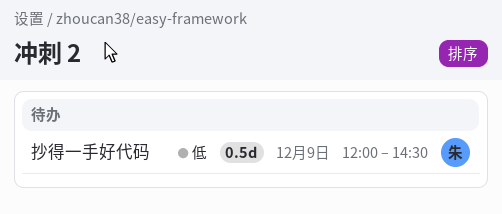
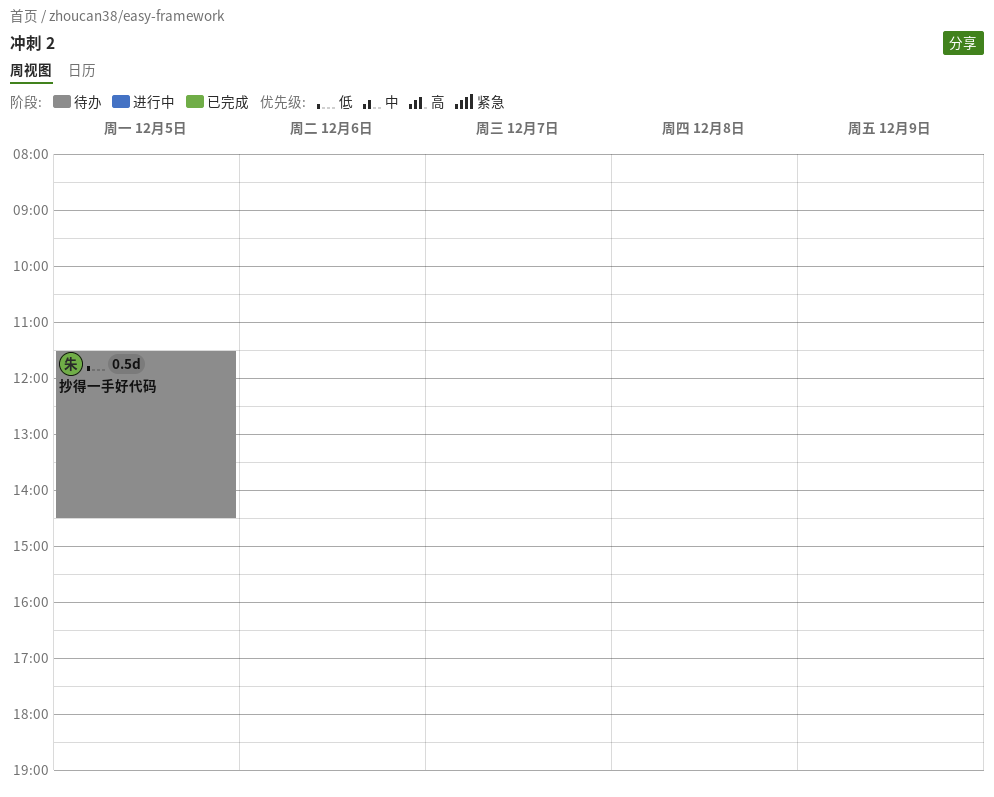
抄得一手好代码, day: Dec 9 -> Dec 5
抄得一手好代码, begins: 12:00 -> 11:30

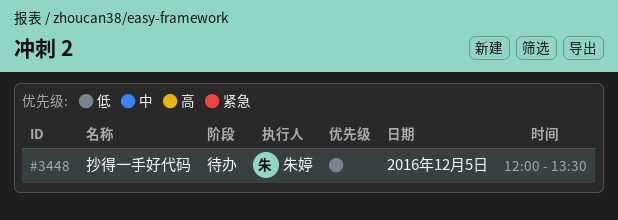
抄得一手好代码, begins: 11:30 -> 12:00
抄得一手好代码, ends: 14:30 -> 13:30

